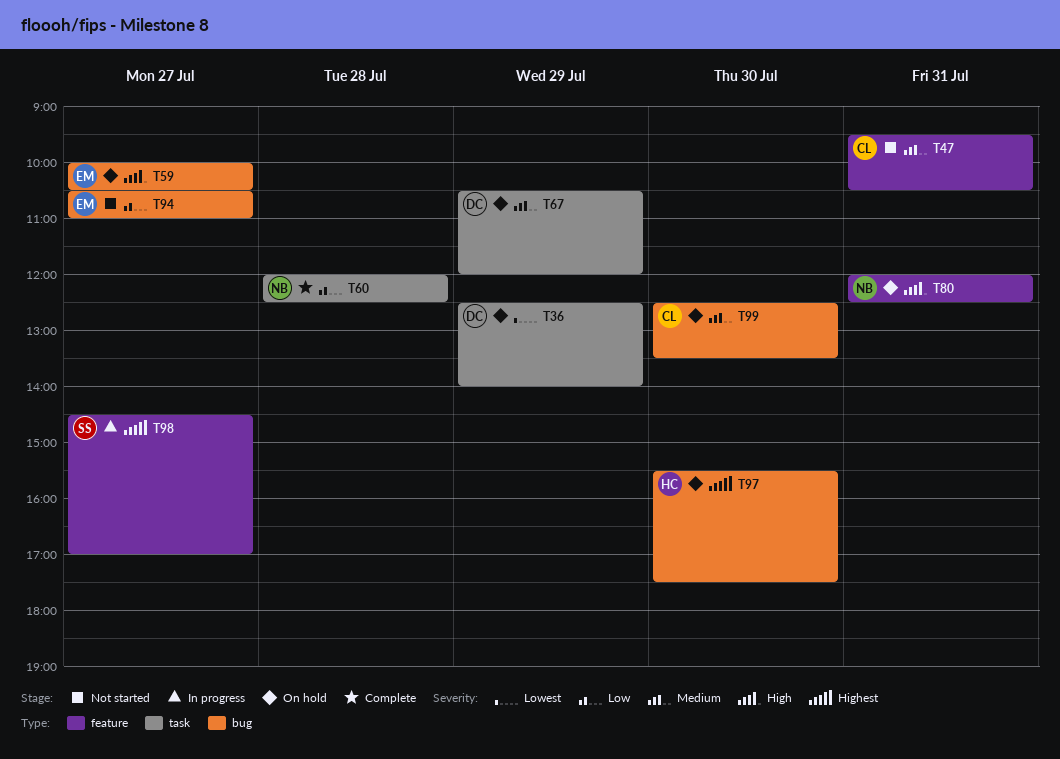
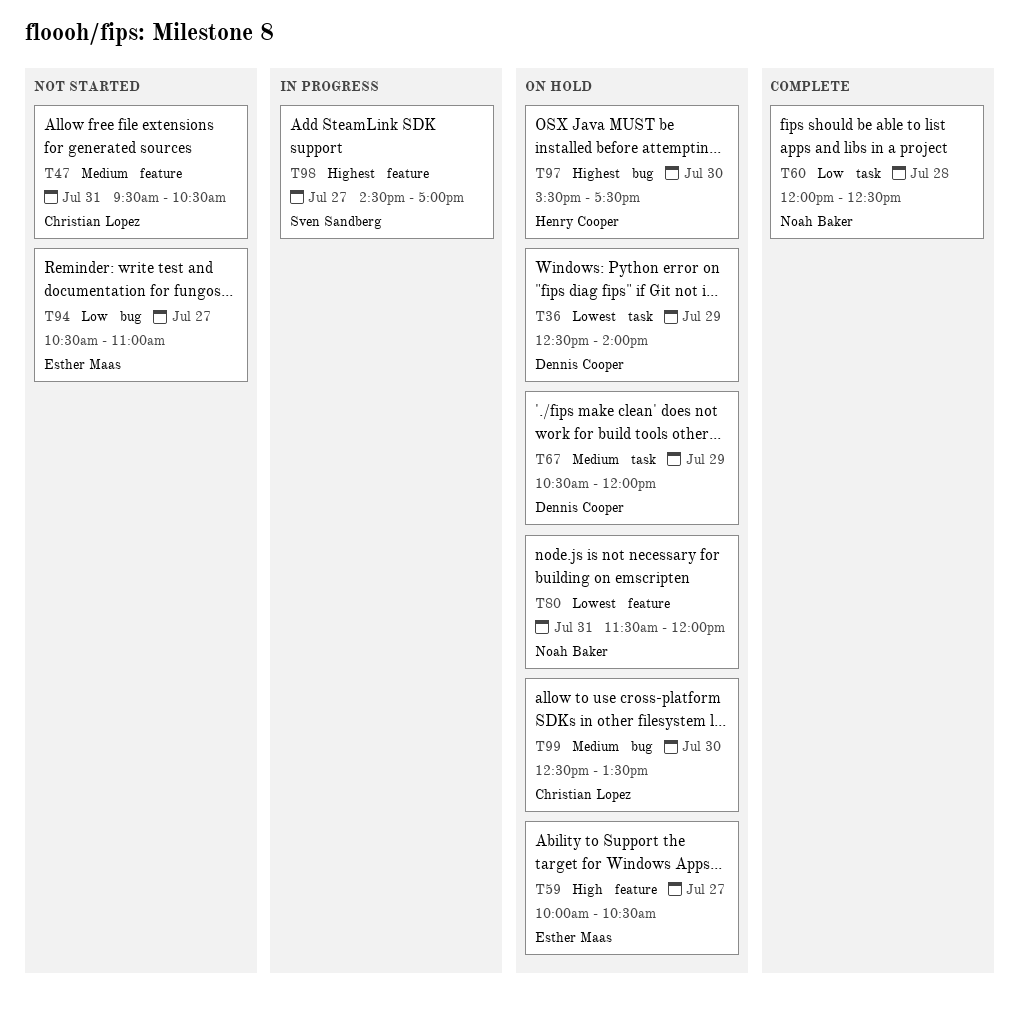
T59, label: bug -> feature
T80, priority: High -> Lowest
T80, begins: 12:00 -> 11:30
T80, ends: 12:30 -> 12:00

